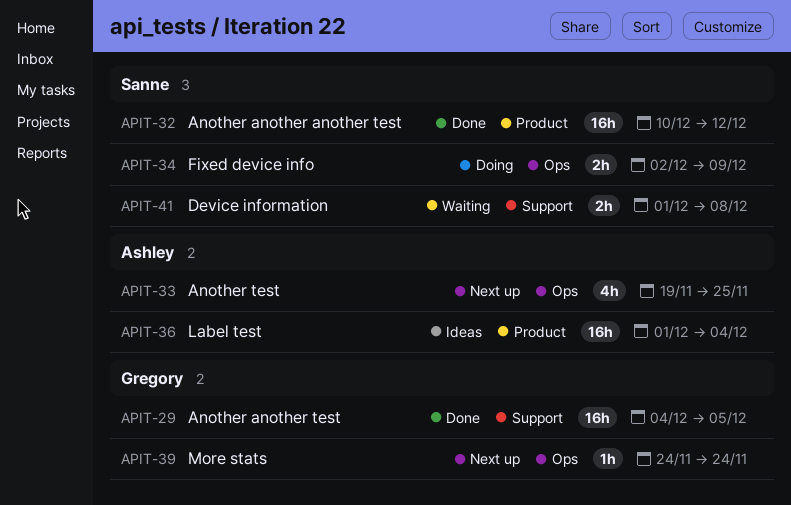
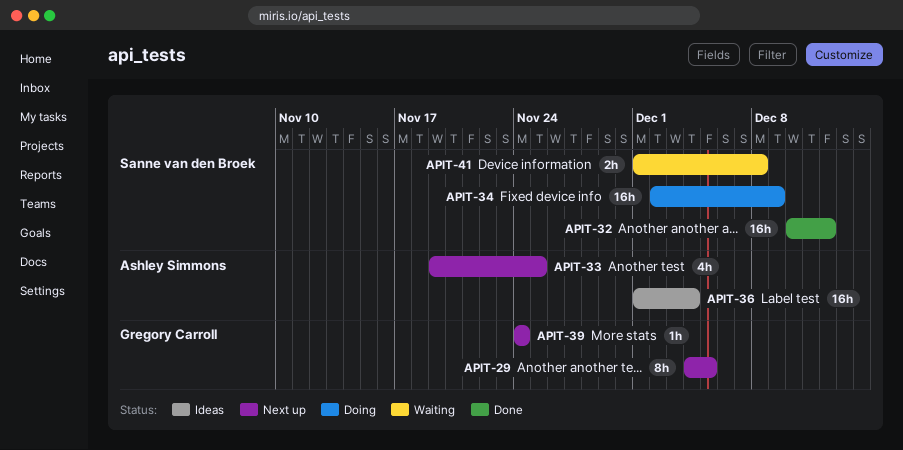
APIT-29, status: Done -> Next up
APIT-29, estimate: 16h -> 8h
APIT-34, estimate: 2h -> 16h

